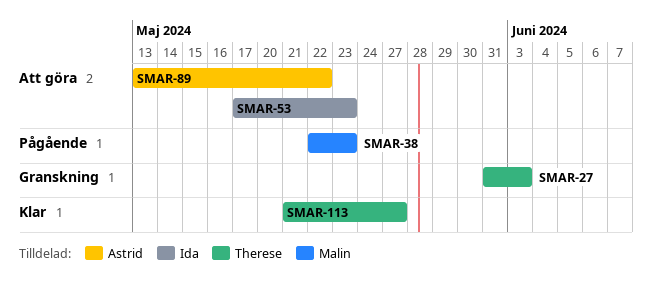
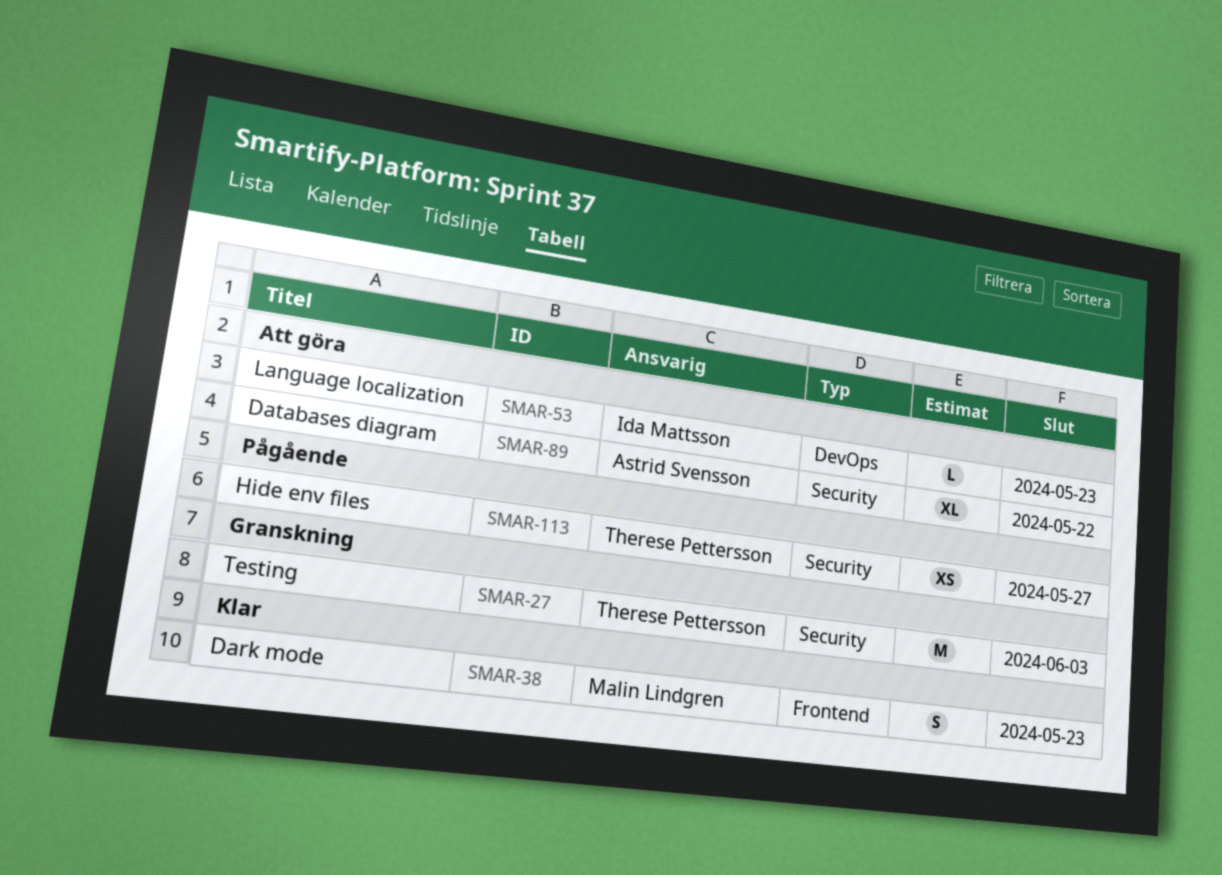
SMAR-38, status: Pågående -> Klar
SMAR-113, status: Klar -> Pågående

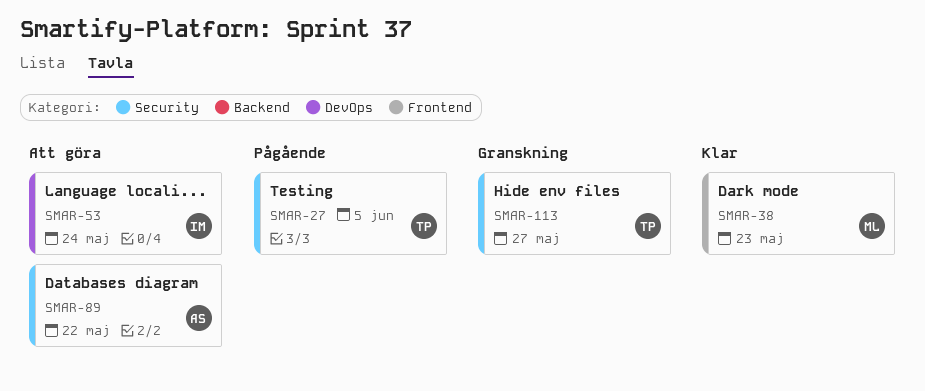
SMAR-27, status: Granskning -> Pågående
SMAR-27, due: Jun 3 -> Jun 5
SMAR-53, due: May 23 -> May 24
SMAR-113, status: Pågående -> Granskning

